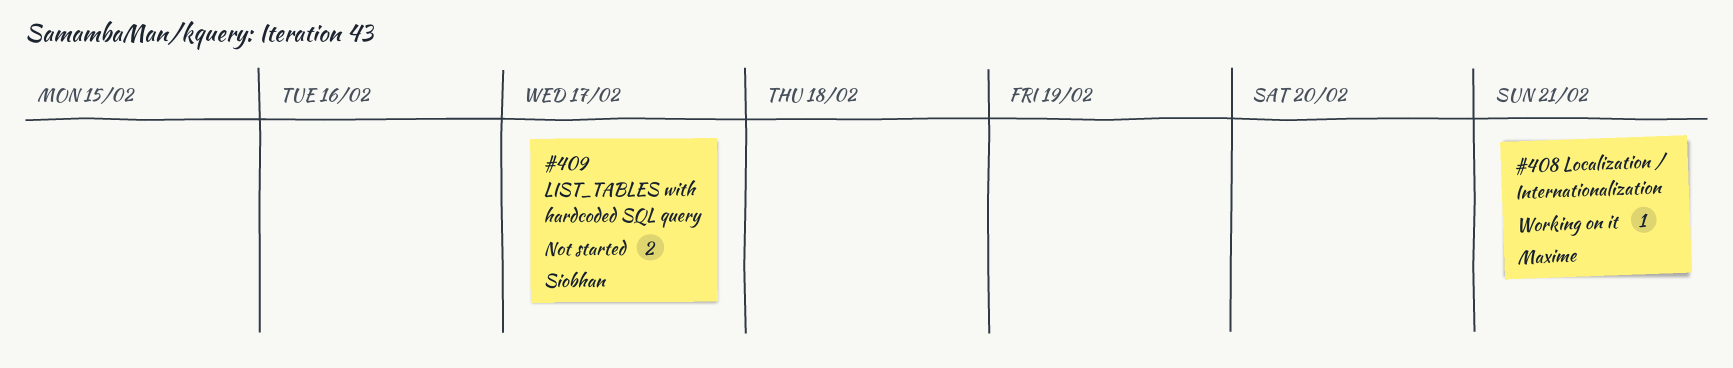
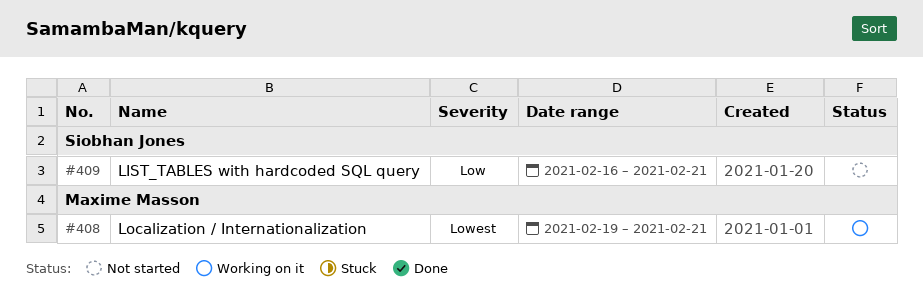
#409, due: Feb 17 -> Feb 21

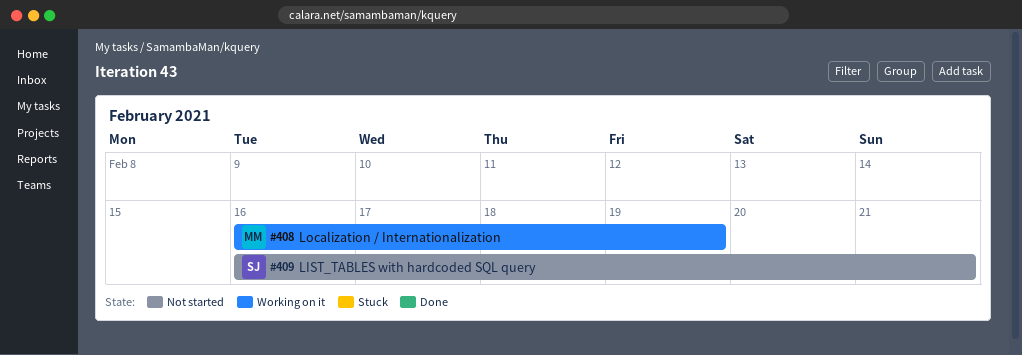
#408, start: Feb 19 -> Feb 16
#408, due: Feb 21 -> Feb 19

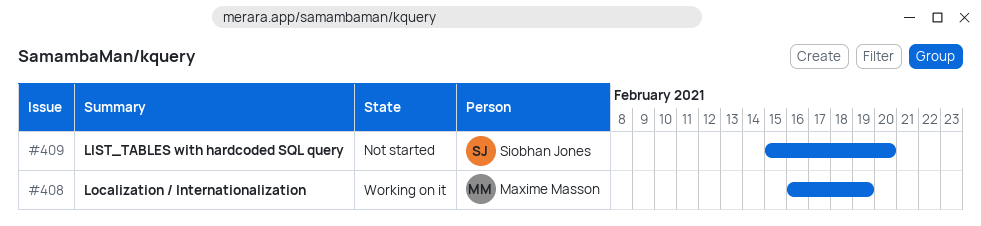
#409, start: Feb 16 -> Feb 15
#409, due: Feb 21 -> Feb 20

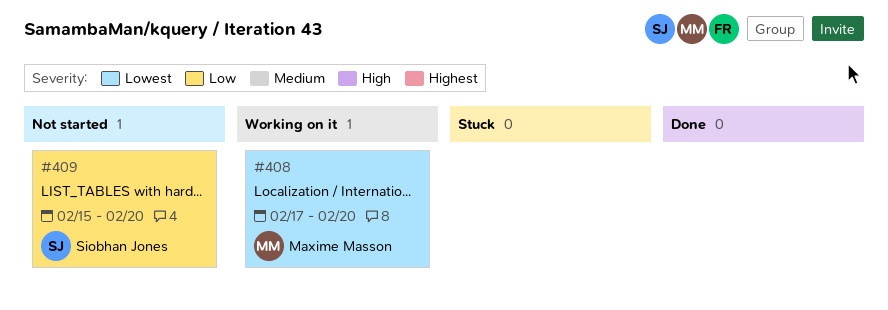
#408, start: Feb 16 -> Feb 17
#408, due: Feb 19 -> Feb 20

